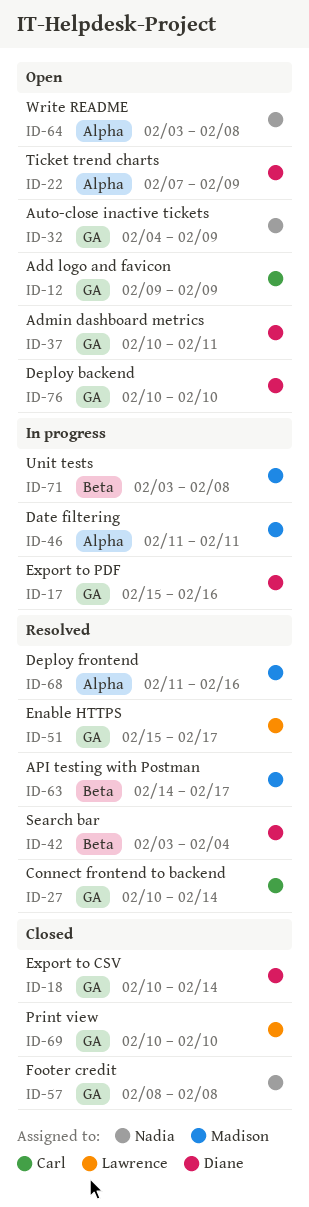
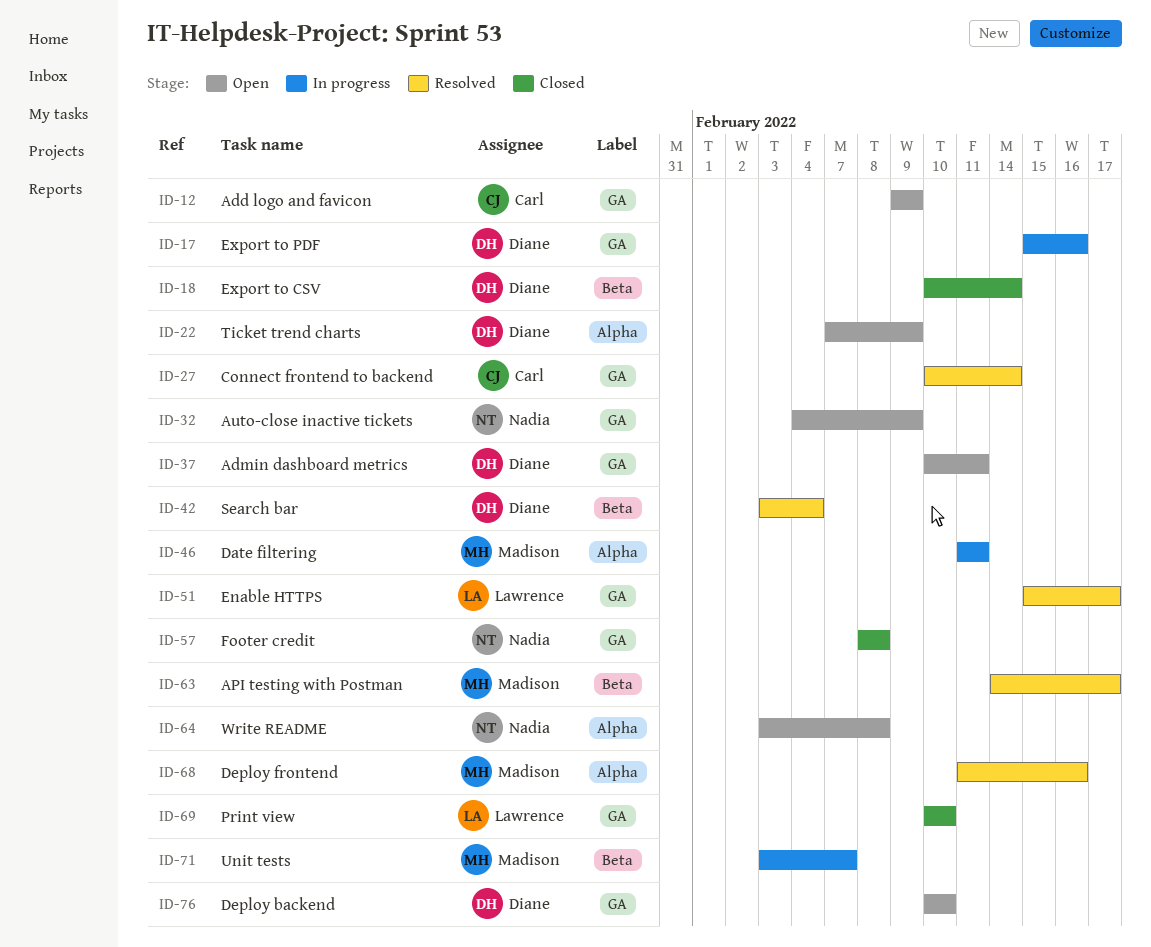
ID-18, label: GA -> Beta
ID-71, due: Feb 8 -> Feb 7

